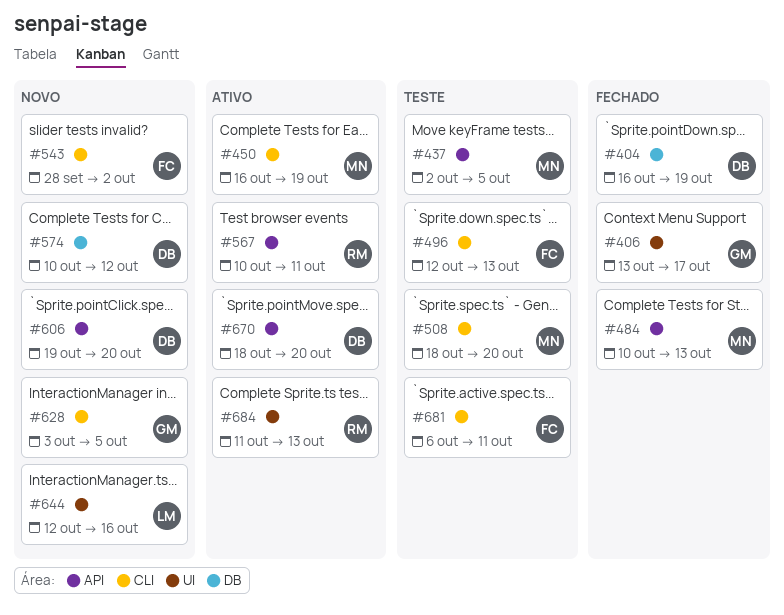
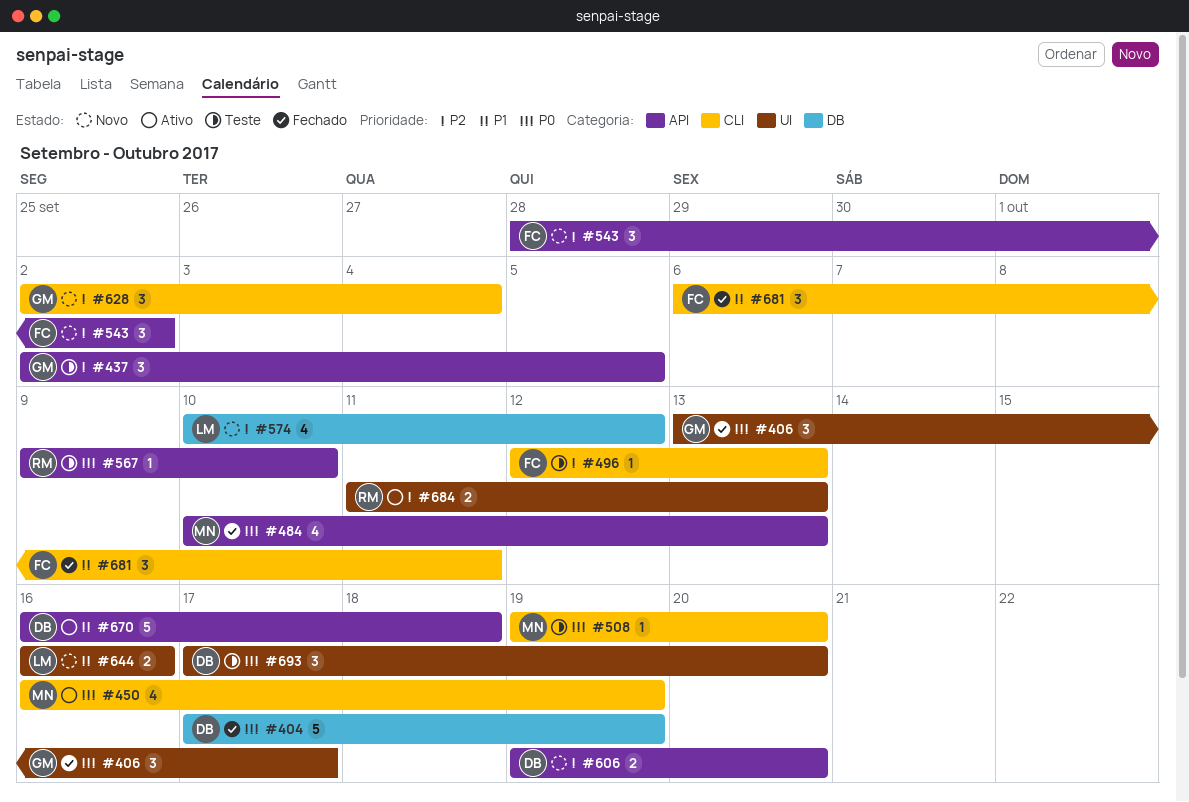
#404, start: Oct 16 -> Oct 17
#437, owner: MN -> GM
#508, start: Oct 18 -> Oct 19
#543, label: CLI -> API
#567, status: Ativo -> Teste
#567, start: Oct 10 -> Oct 9
#567, due: Oct 11 -> Oct 10
#574, owner: DB -> LM
#628, start: Oct 3 -> Oct 2
#628, due: Oct 5 -> Oct 4
#644, start: Oct 12 -> Oct 16
#670, start: Oct 18 -> Oct 16
#670, due: Oct 20 -> Oct 18
#681, status: Teste -> Fechado
#693: none -> present

